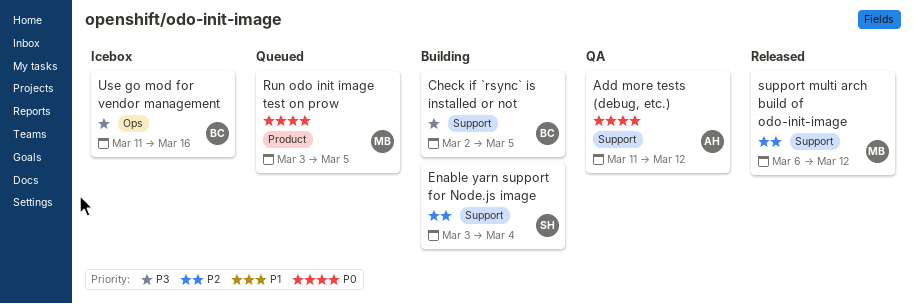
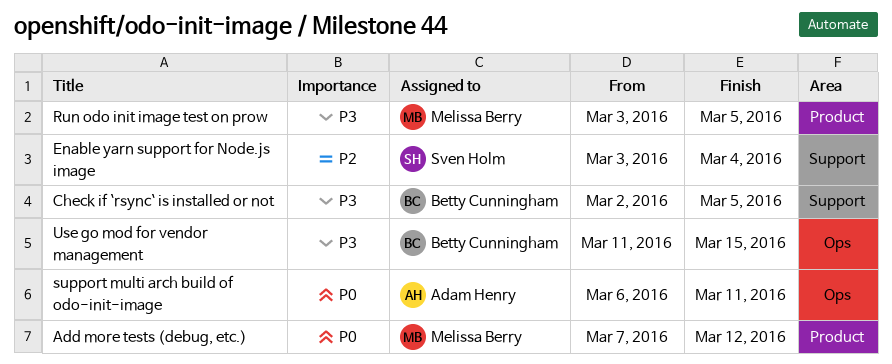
Add more tests (debug, etc.), owner: Adam Henry -> Melissa Berry
Add more tests (debug, etc.), label: Support -> Product
Add more tests (debug, etc.), start: Mar 11 -> Mar 7
Run odo init image test on prow, priority: P0 -> P3
support multi arch build of odo-init-image, owner: Melissa Berry -> Adam Henry
support multi arch build of odo-init-image, priority: P2 -> P0
support multi arch build of odo-init-image, label: Support -> Ops
support multi arch build of odo-init-image, due: Mar 12 -> Mar 11
Use go mod for vendor management, due: Mar 16 -> Mar 15

